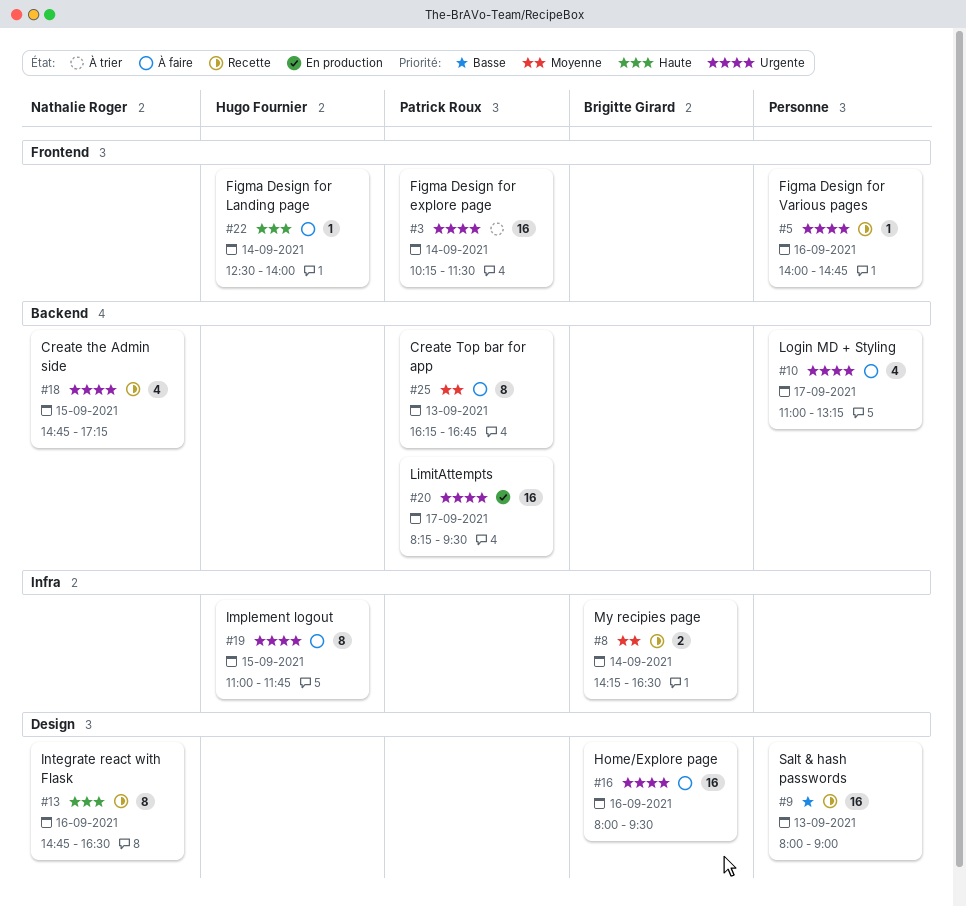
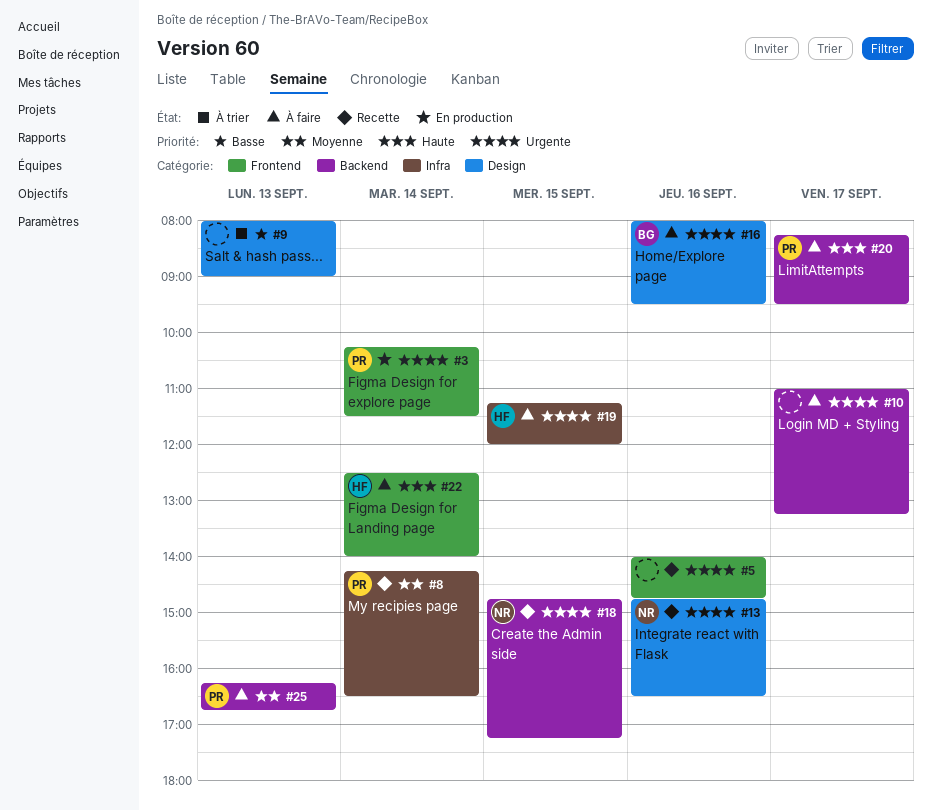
#3, status: À trier -> En production
#8, owner: Brigitte Girard -> Patrick Roux
#9, status: Recette -> À trier
#13, priority: Haute -> Urgente
#19, begins: 11:00 -> 11:15
#19, ends: 11:45 -> 12:00
#20, status: En production -> À faire
#20, priority: Urgente -> Haute

